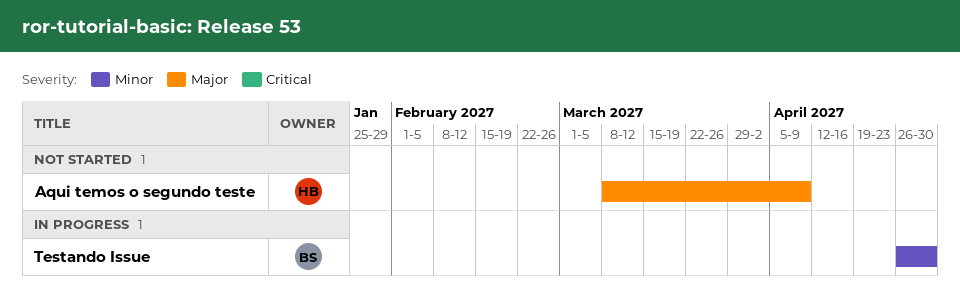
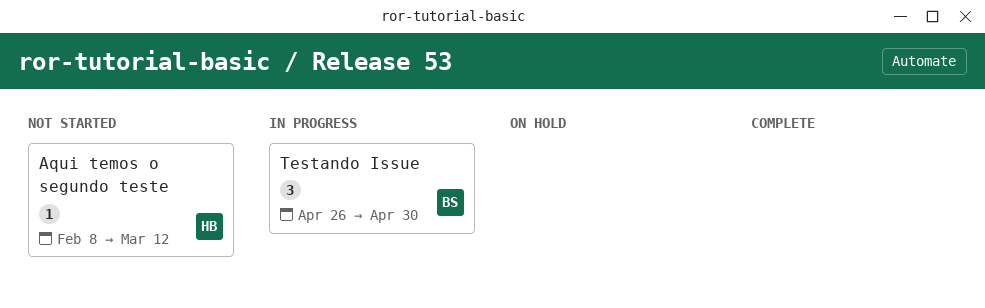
Aqui temos o segundo teste, start: Mar 8 -> Feb 8
Aqui temos o segundo teste, due: Apr 9 -> Mar 12

